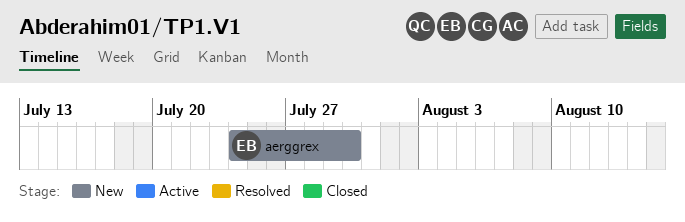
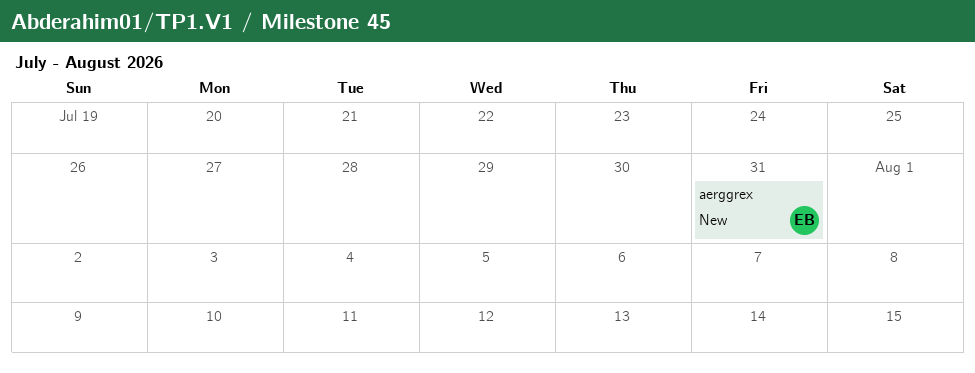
aerggrex, due: Jul 30 -> Jul 31

